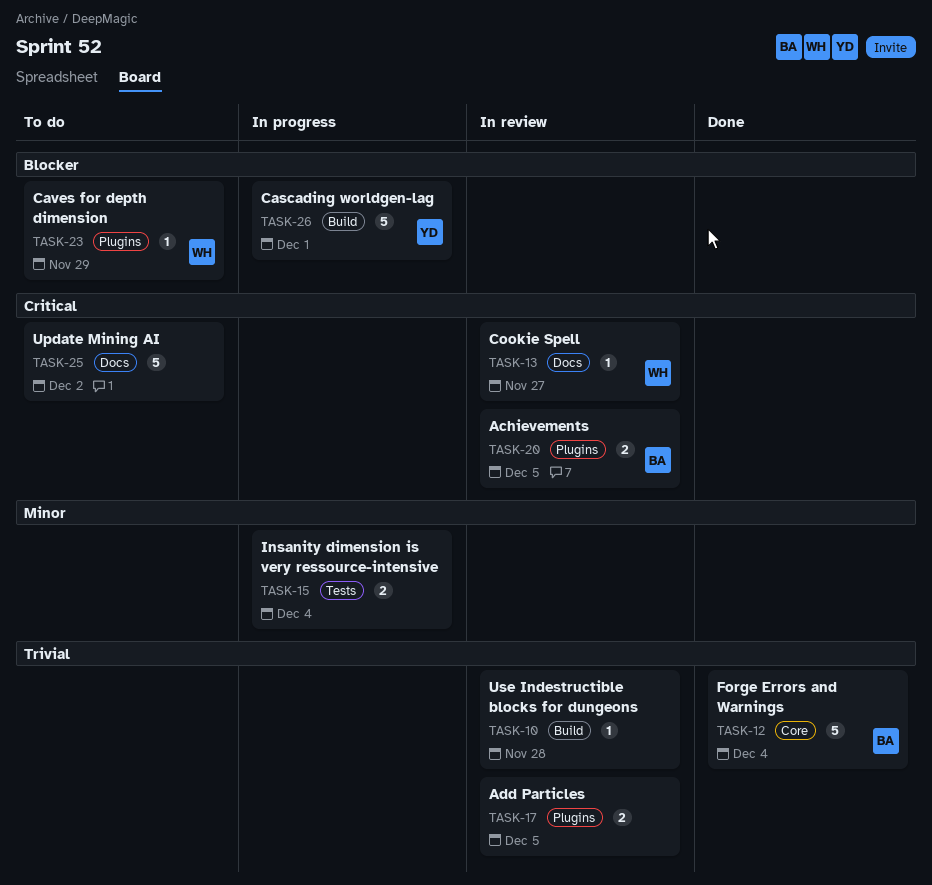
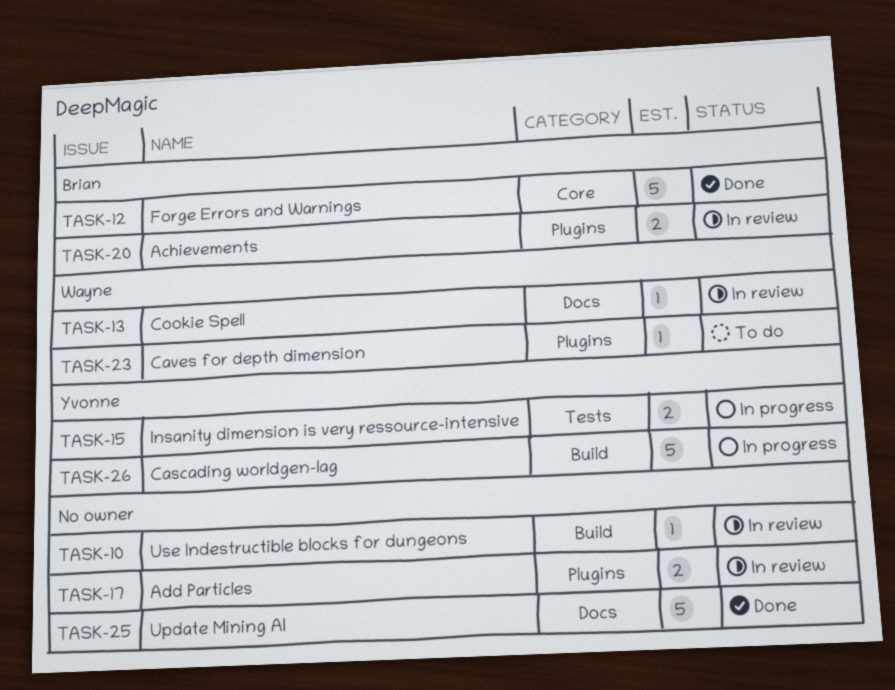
TASK-15, owner: none -> Yvonne
TASK-25, status: To do -> Done

